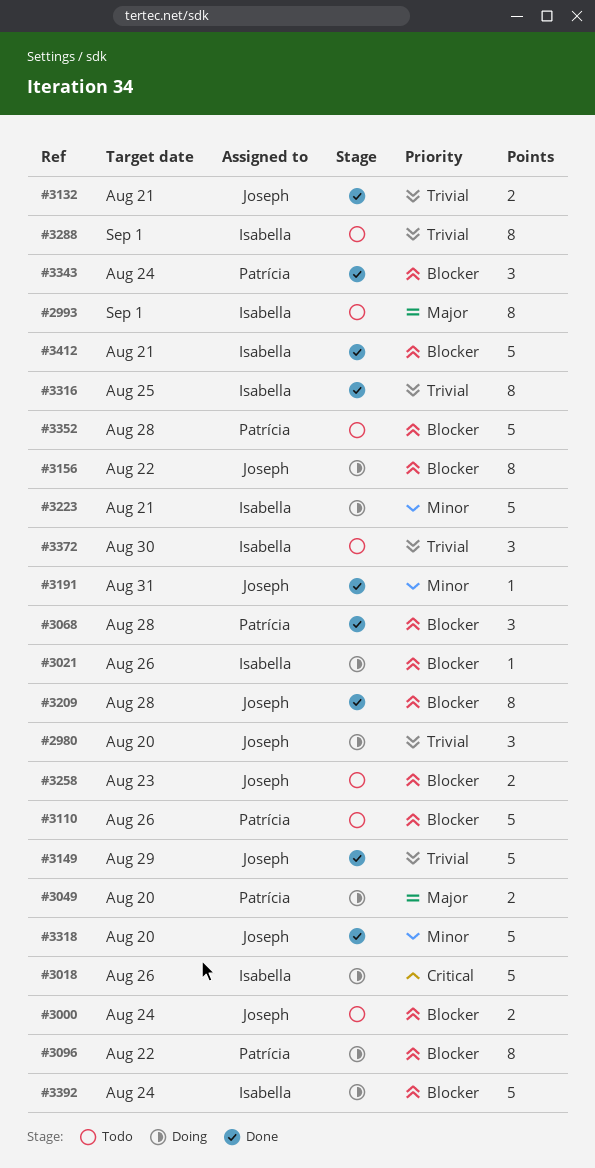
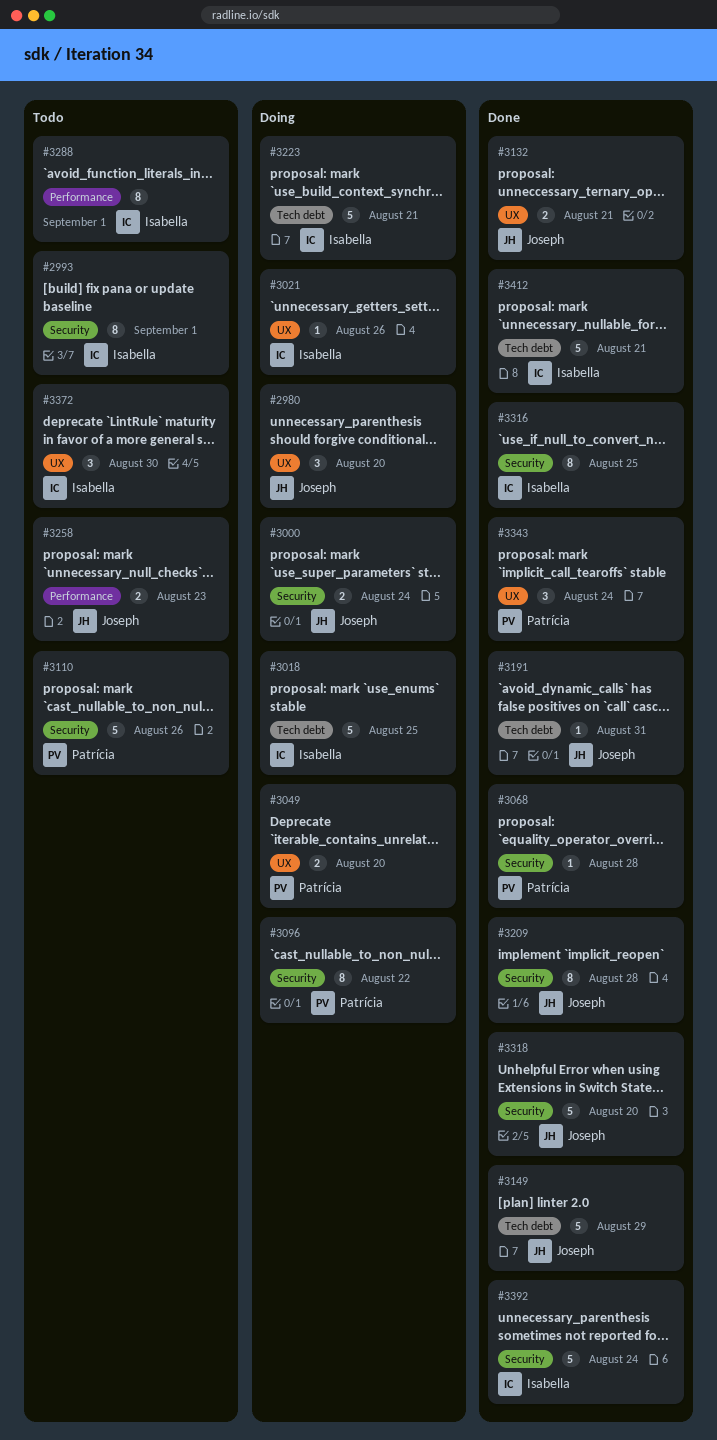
#3000, status: Todo -> Doing
#3018, due: Aug 26 -> Aug 25
#3068, estimate: 3 -> 1
#3156: present -> none
#3352: present -> none
#3392, status: Doing -> Done

